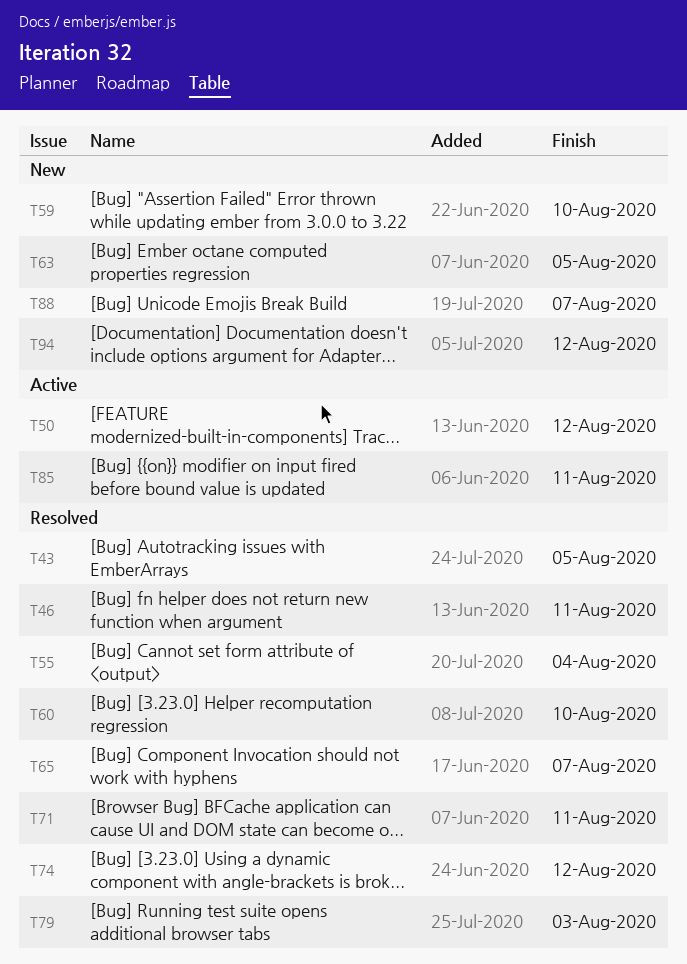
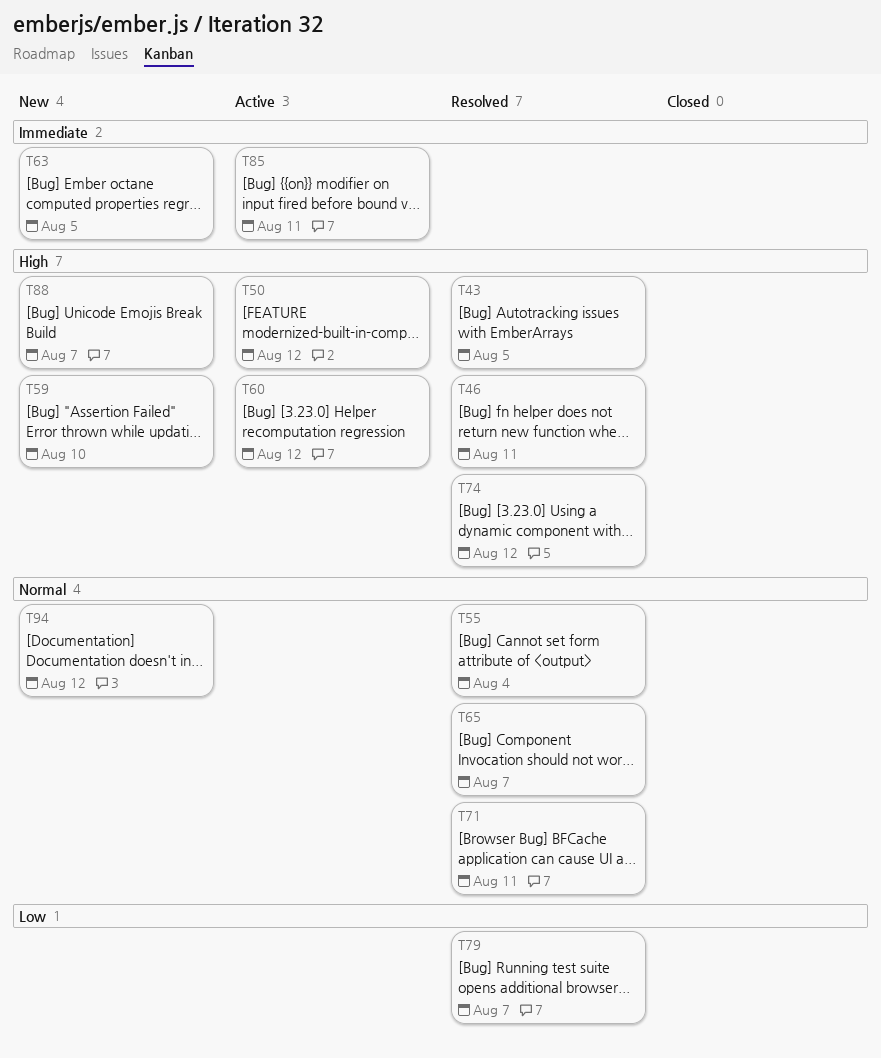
T60, status: Resolved -> Active
T60, due: Aug 10 -> Aug 12
T79, due: Aug 3 -> Aug 7

